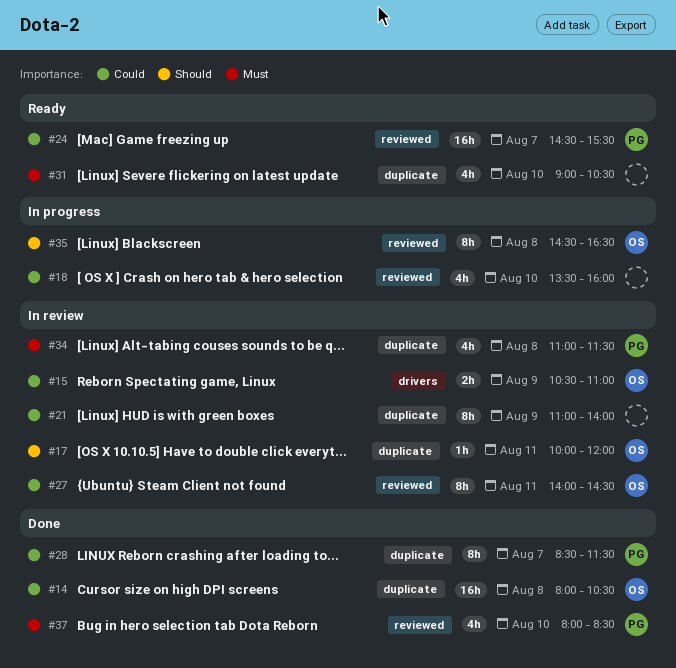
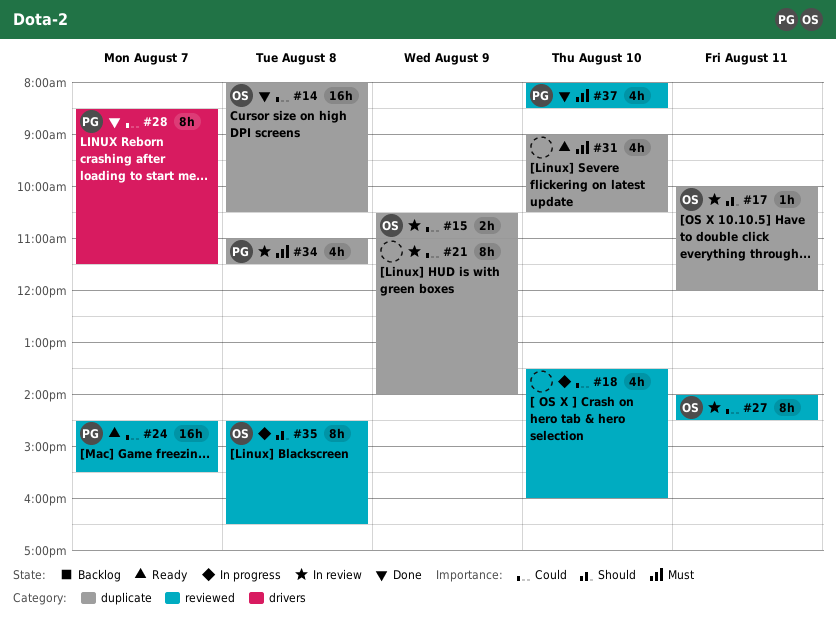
#15, label: drivers -> duplicate
#28, label: duplicate -> drivers

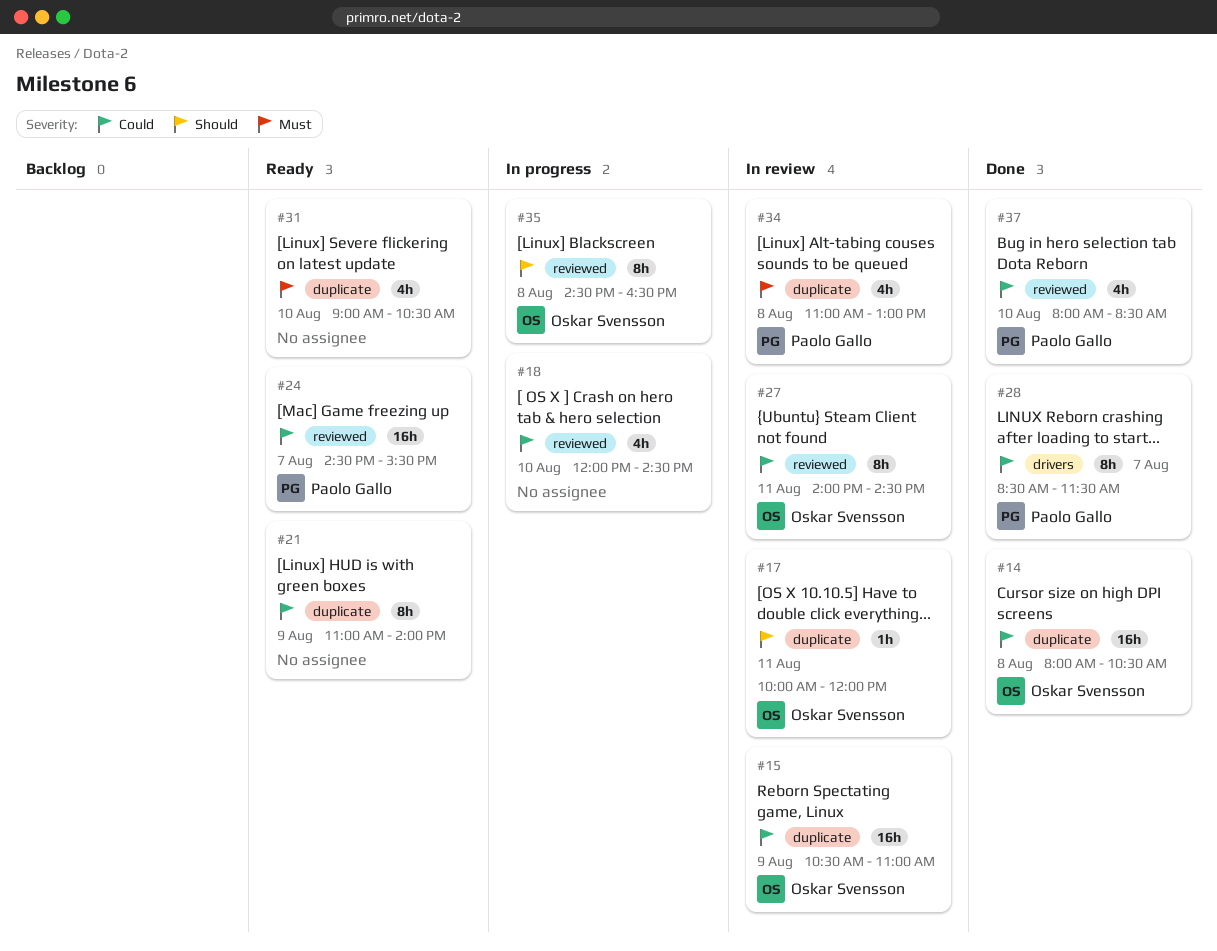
#15, estimate: 2h -> 16h
#18, begins: 13:30 -> 12:00
#18, ends: 16:00 -> 14:30
#21, status: In review -> Ready
#34, ends: 11:30 -> 13:00
#37, priority: Must -> Could

